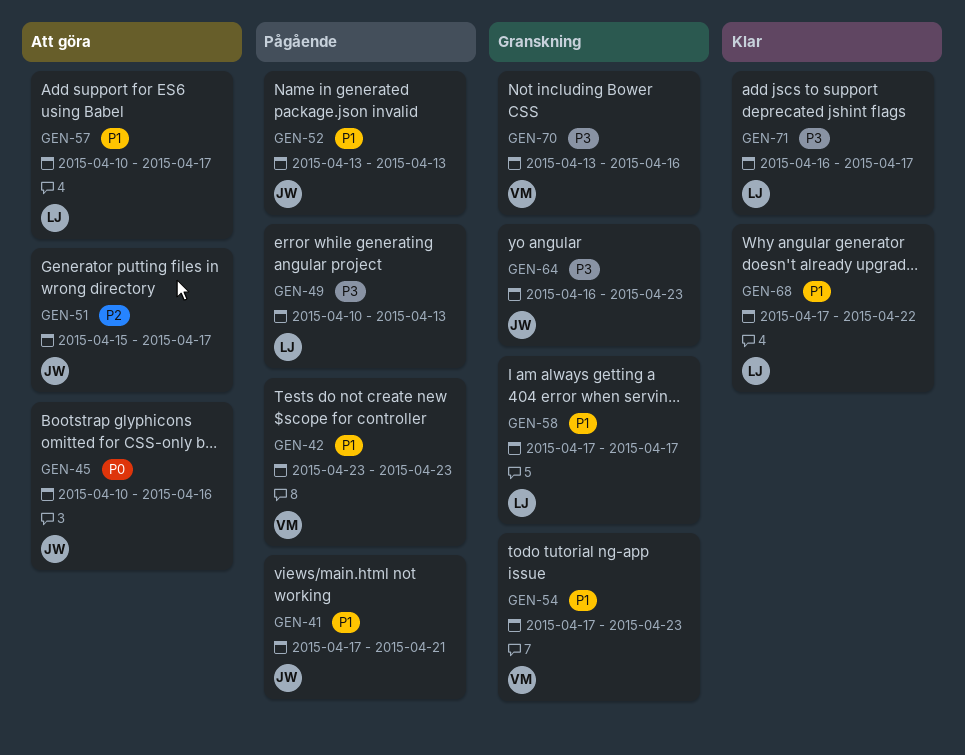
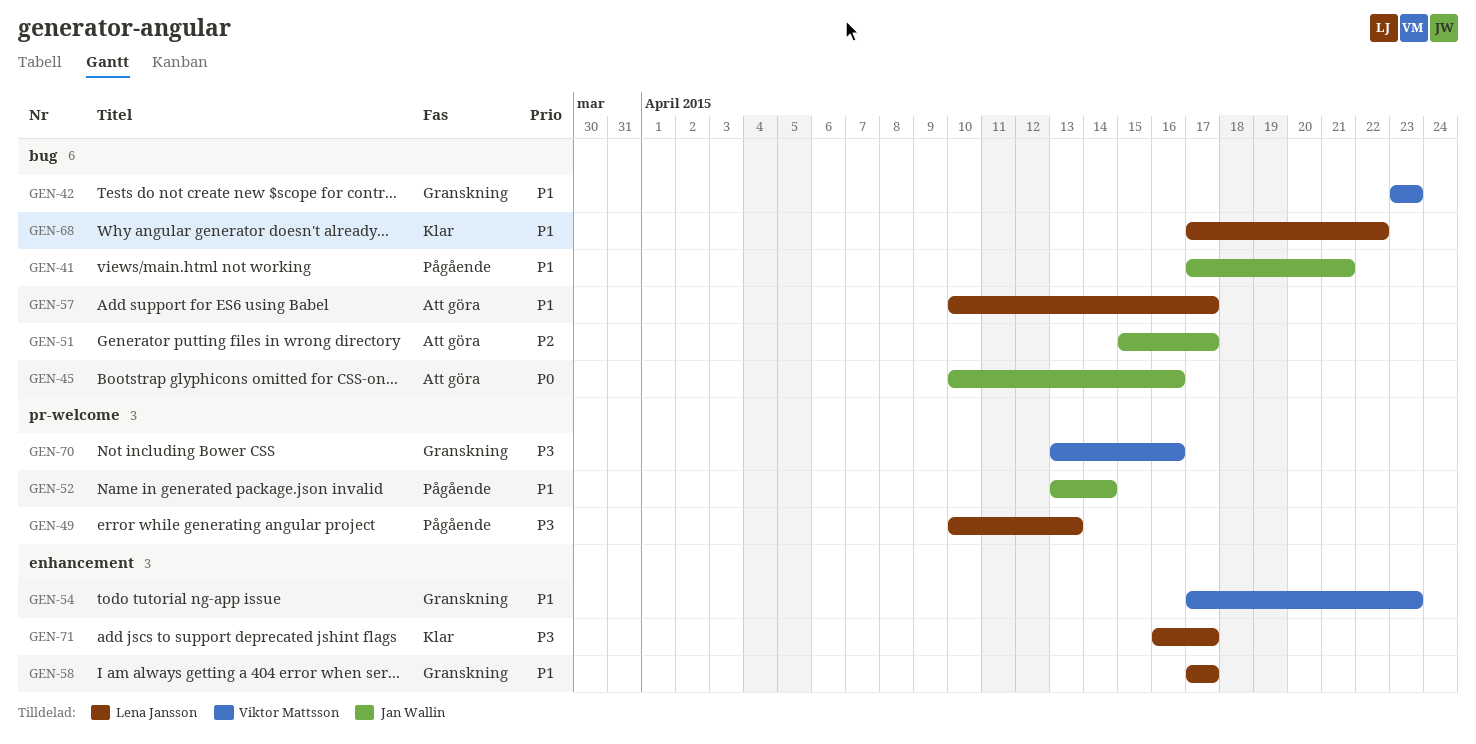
GEN-42, status: Pågående -> Granskning
GEN-52, due: Apr 13 -> Apr 14
GEN-64: present -> none

